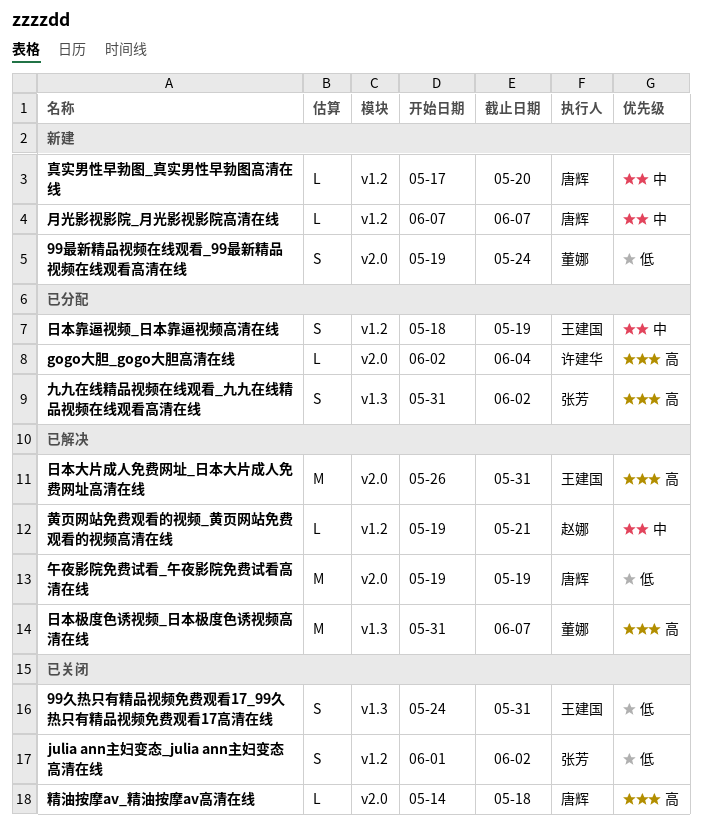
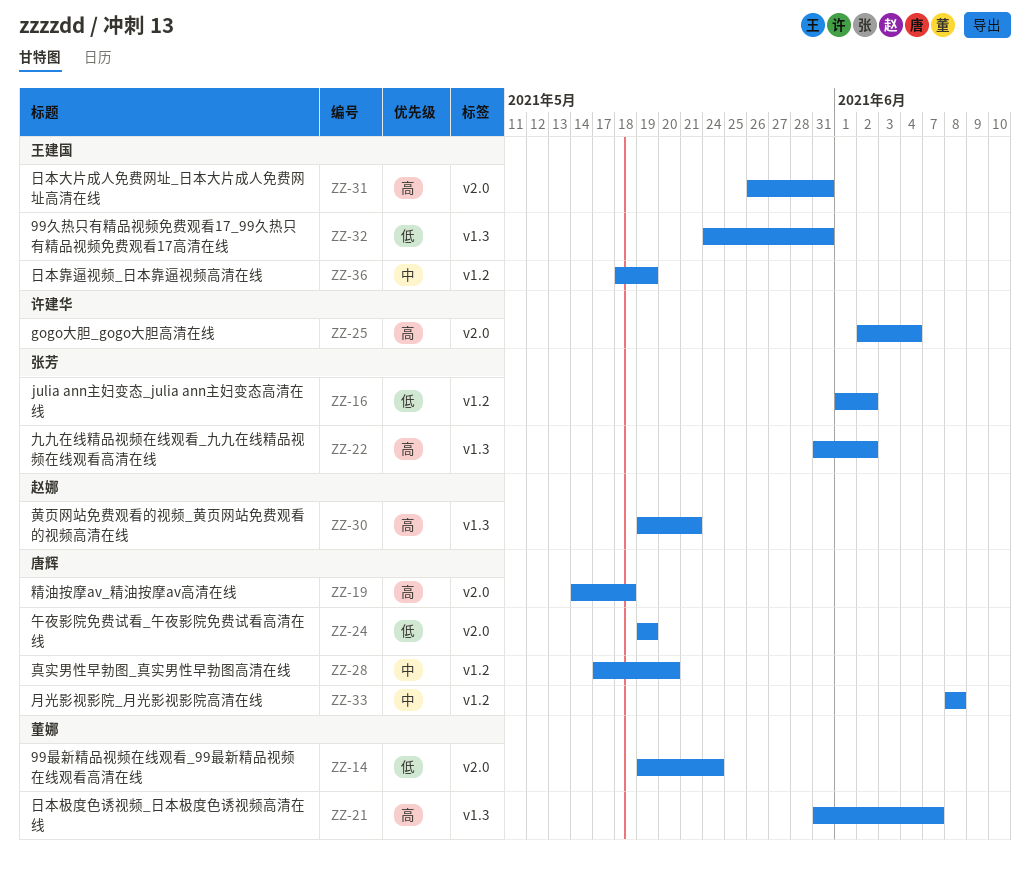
月光影视影院_月光影视影院高清在线, start: Jun 7 -> Jun 8
月光影视影院_月光影视影院高清在线, due: Jun 7 -> Jun 8
黄页网站免费观看的视频_黄页网站免费观看的视频高清在线, priority: 中 -> 高
黄页网站免费观看的视频_黄页网站免费观看的视频高清在线, label: v1.2 -> v1.3

